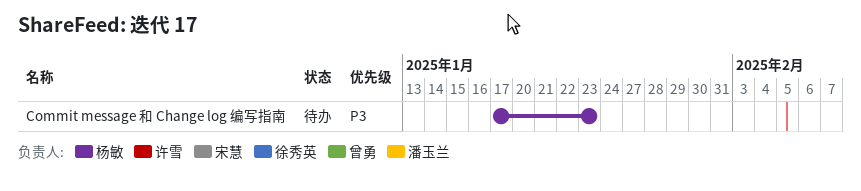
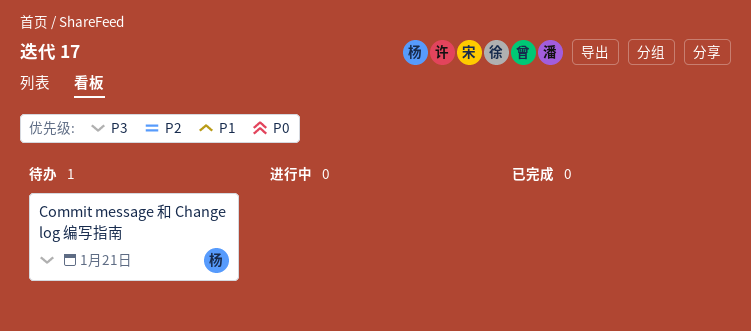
Commit message 和 Change log 编写指南, due: Jan 23 -> Jan 21

